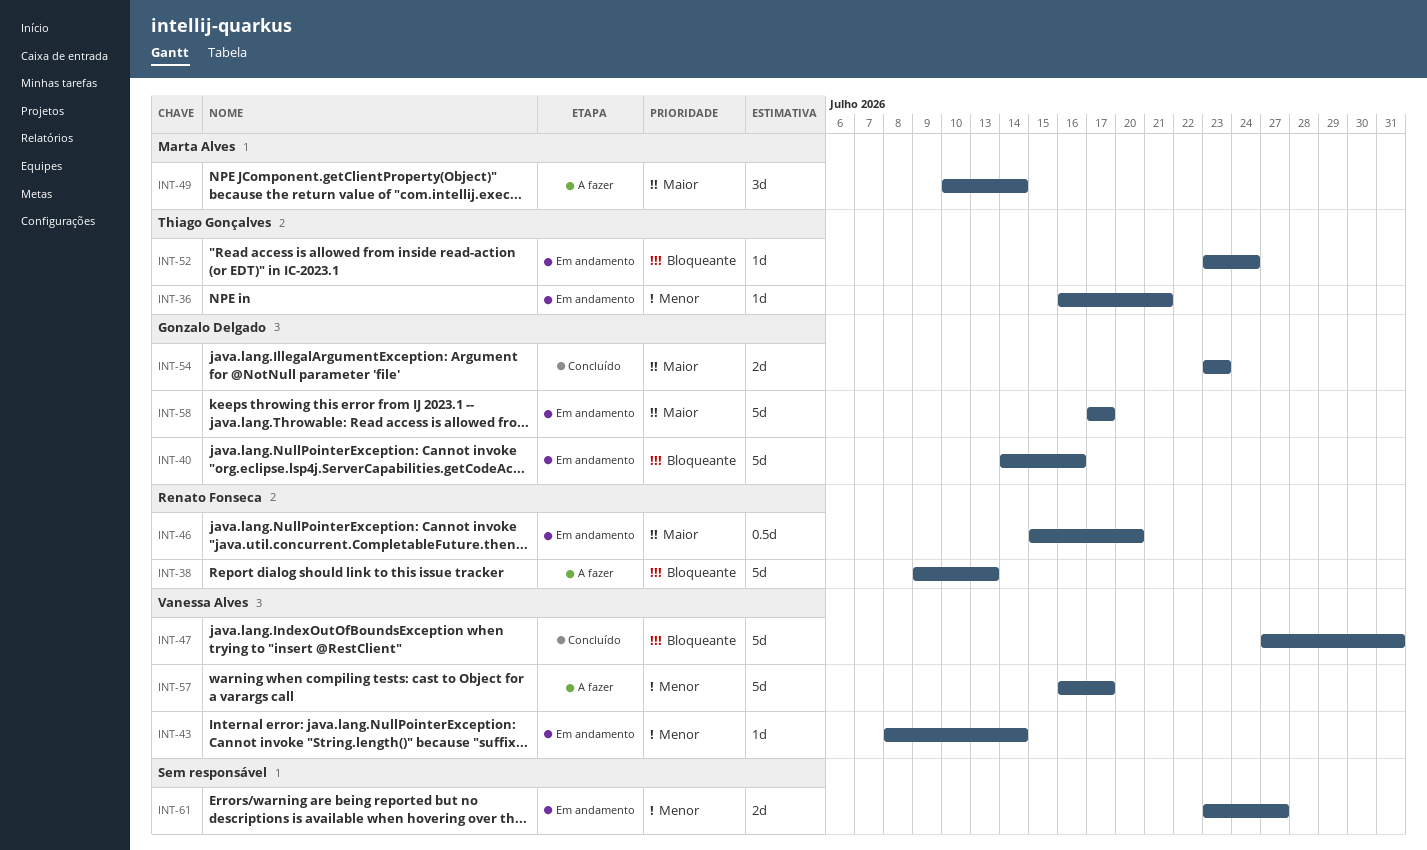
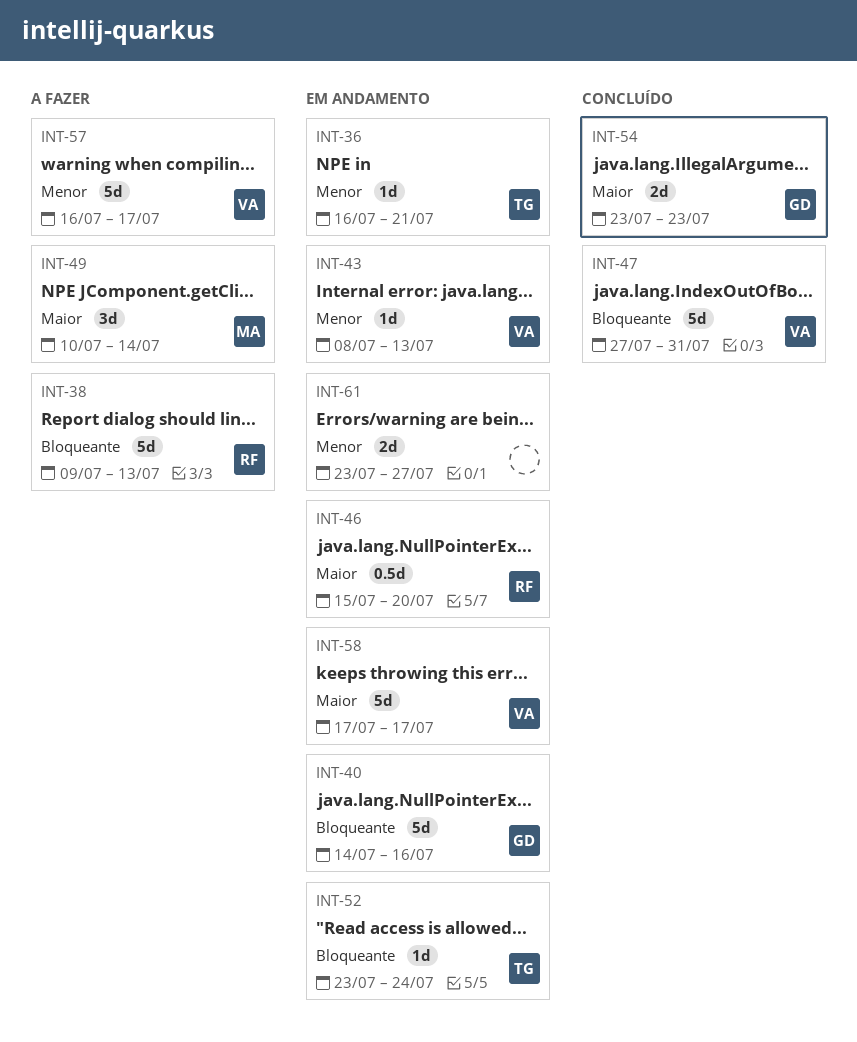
INT-43, due: Jul 14 -> Jul 13
INT-58, owner: Gonzalo Delgado -> Vanessa Alves

